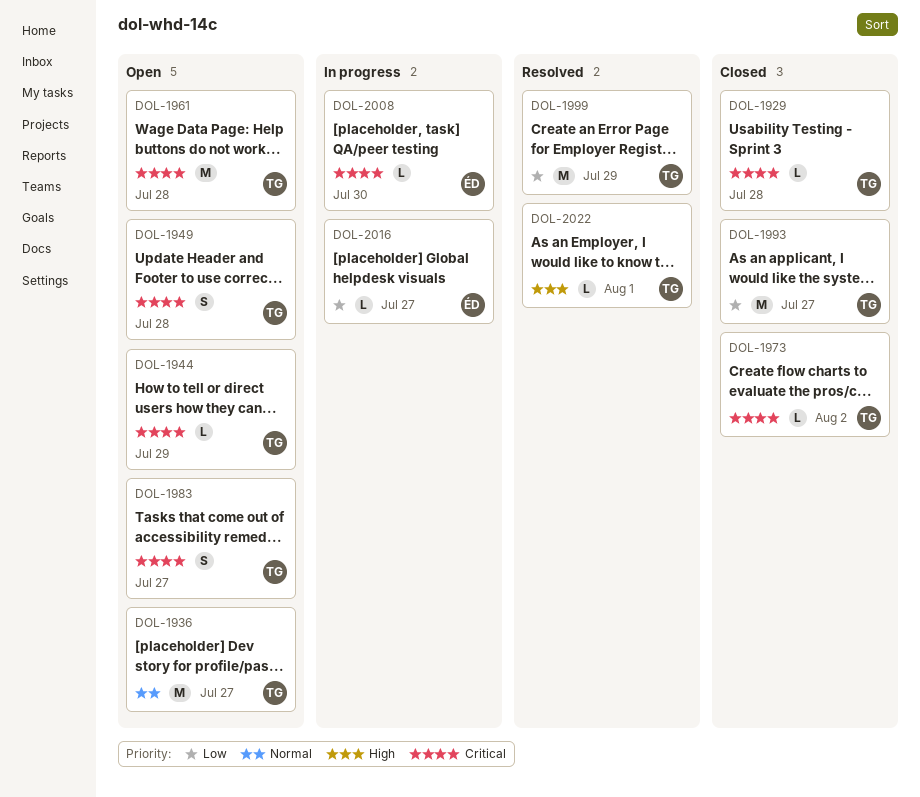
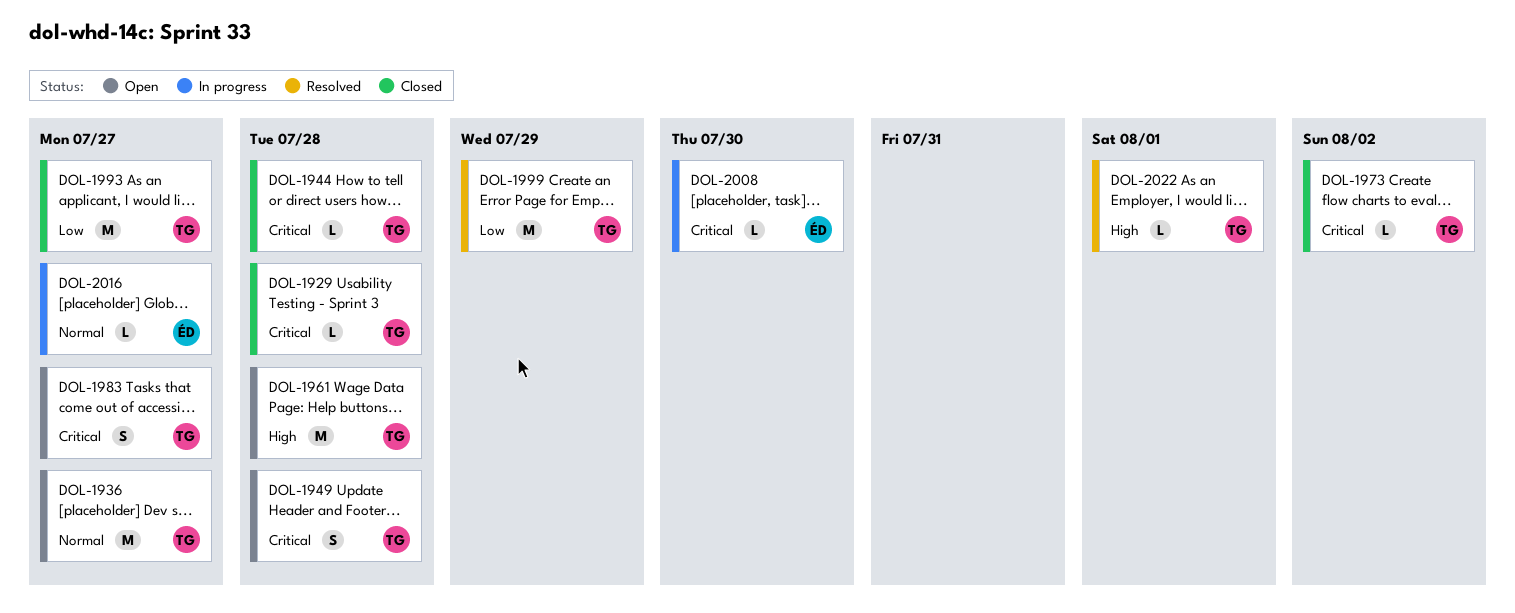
DOL-1944, status: Open -> Closed
DOL-1944, due: Jul 29 -> Jul 28
DOL-1961, priority: Critical -> High
DOL-2016, priority: Low -> Normal

